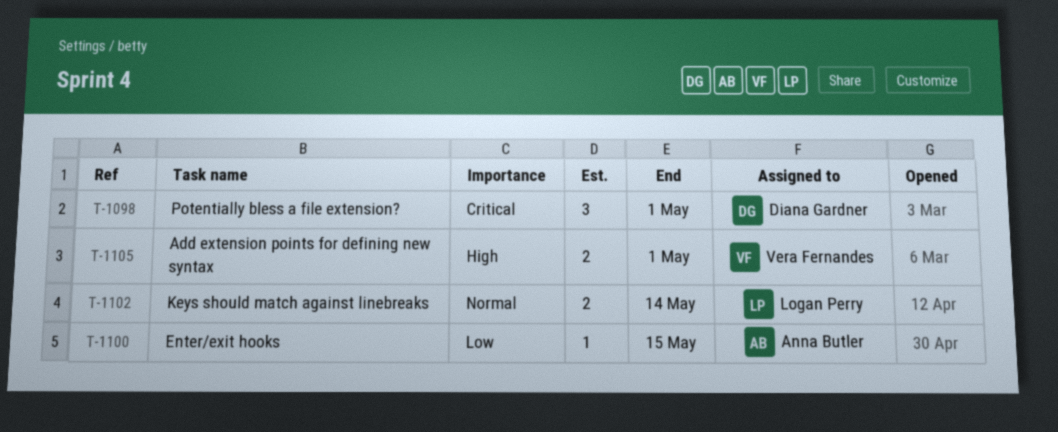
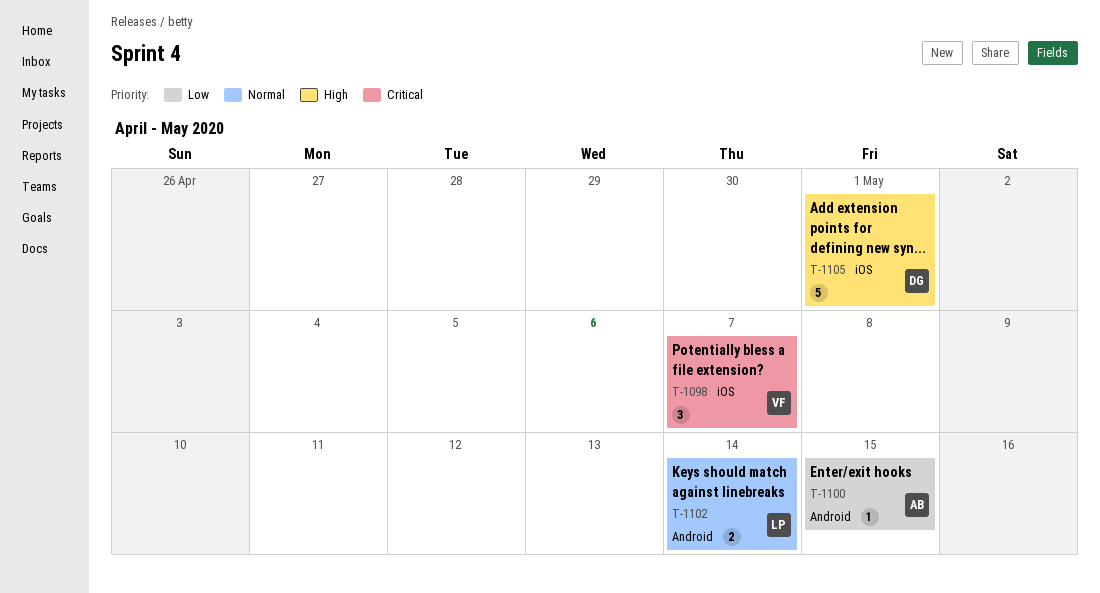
T-1098, owner: Diana Gardner -> Vera Fernandes
T-1098, due: May 1 -> May 7
T-1105, owner: Vera Fernandes -> Diana Gardner
T-1105, estimate: 2 -> 5

